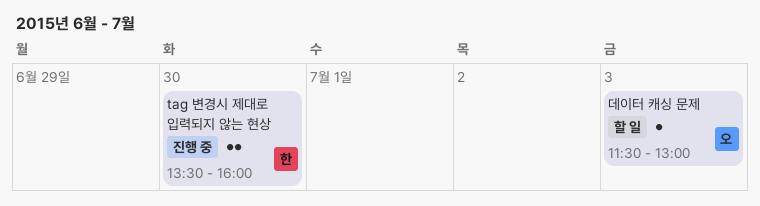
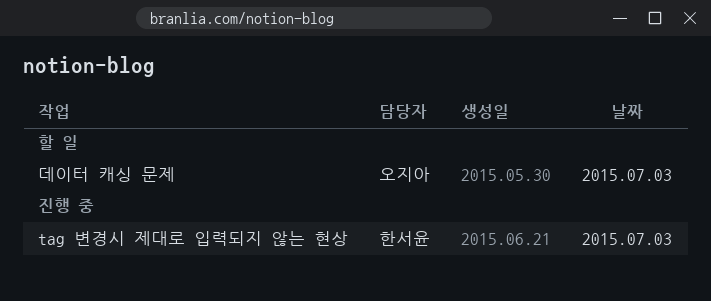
tag 변경시 제대로 입력되지 않는 현상, day: Jun 30 -> Jul 3

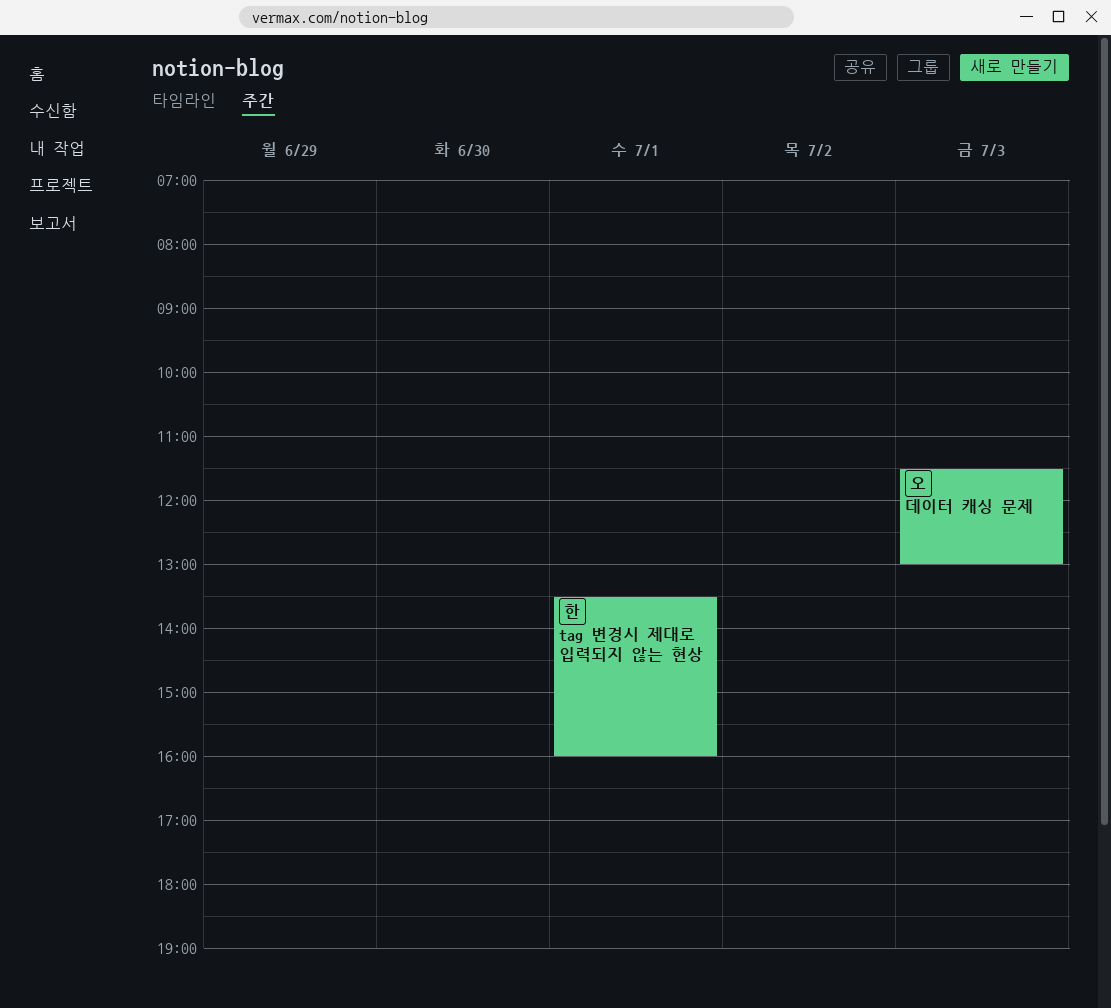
tag 변경시 제대로 입력되지 않는 현상, day: Jul 3 -> Jul 1

